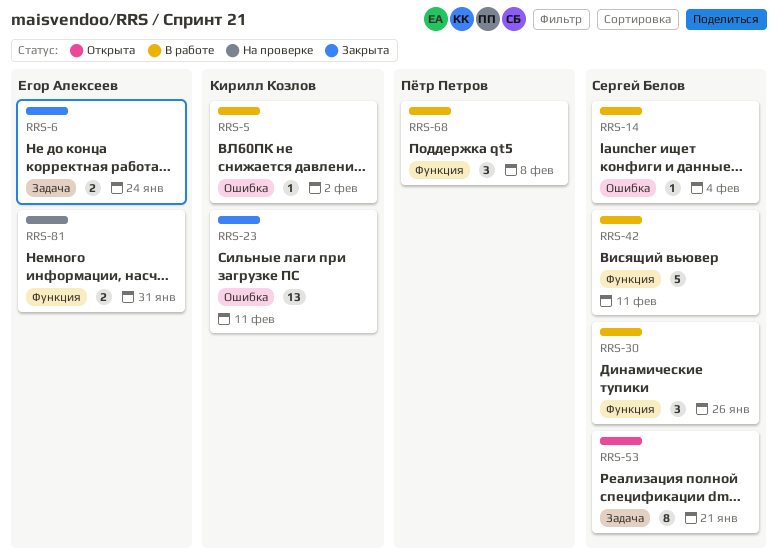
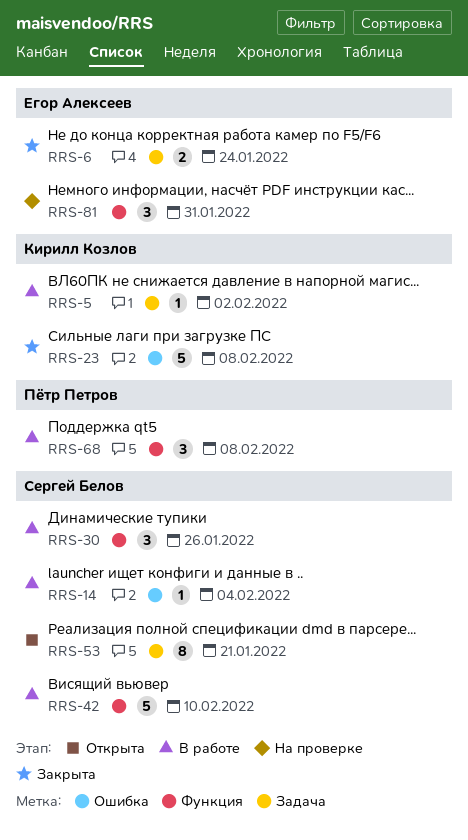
RRS-5, label: Ошибка -> Задача
RRS-23, estimate: 13 -> 5
RRS-23, due: Feb 11 -> Feb 8
RRS-42, due: Feb 11 -> Feb 10
RRS-81, estimate: 2 -> 3

